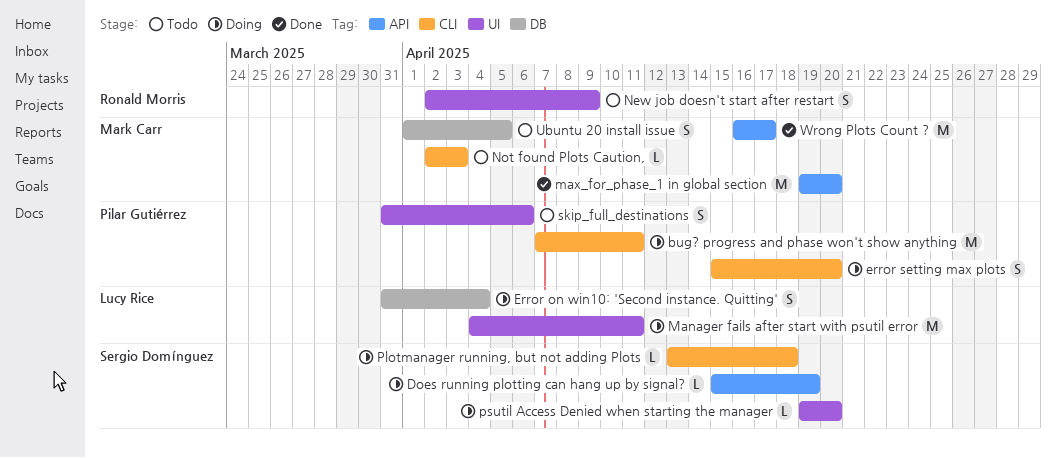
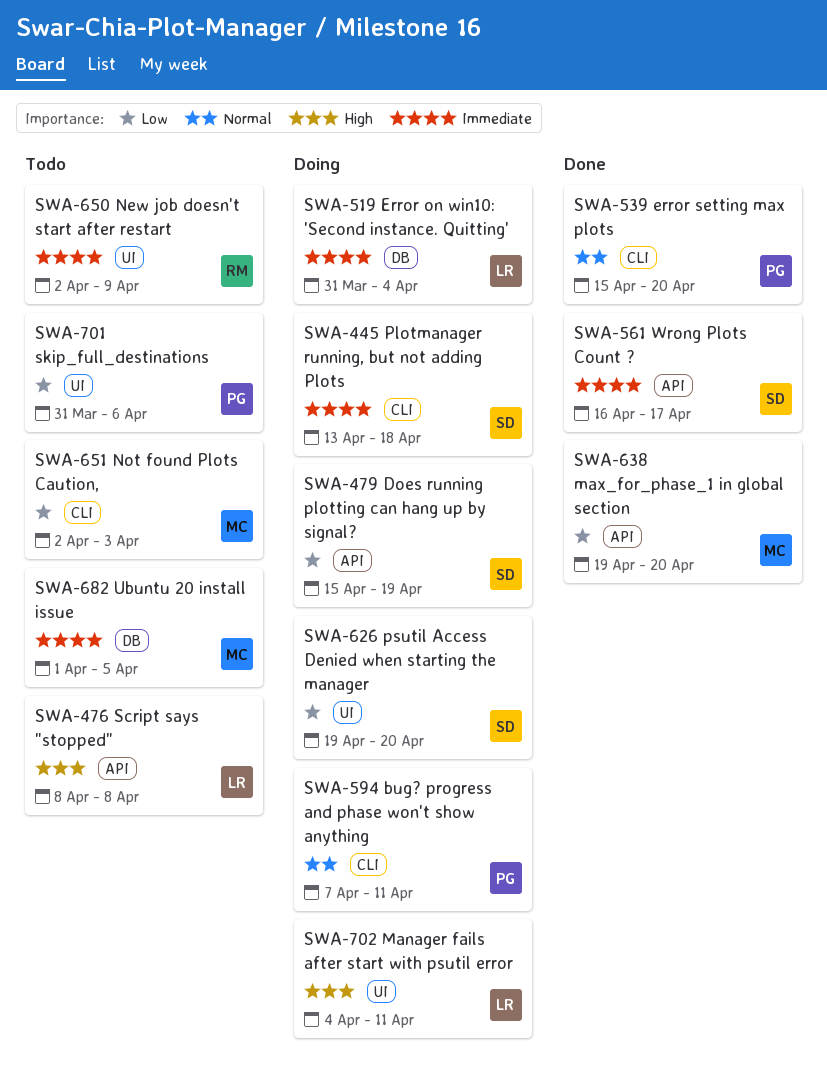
error setting max plots, status: Doing -> Done
Script says "stopped": none -> present
Wrong Plots Count ?, owner: Mark Carr -> Sergio Domínguez

